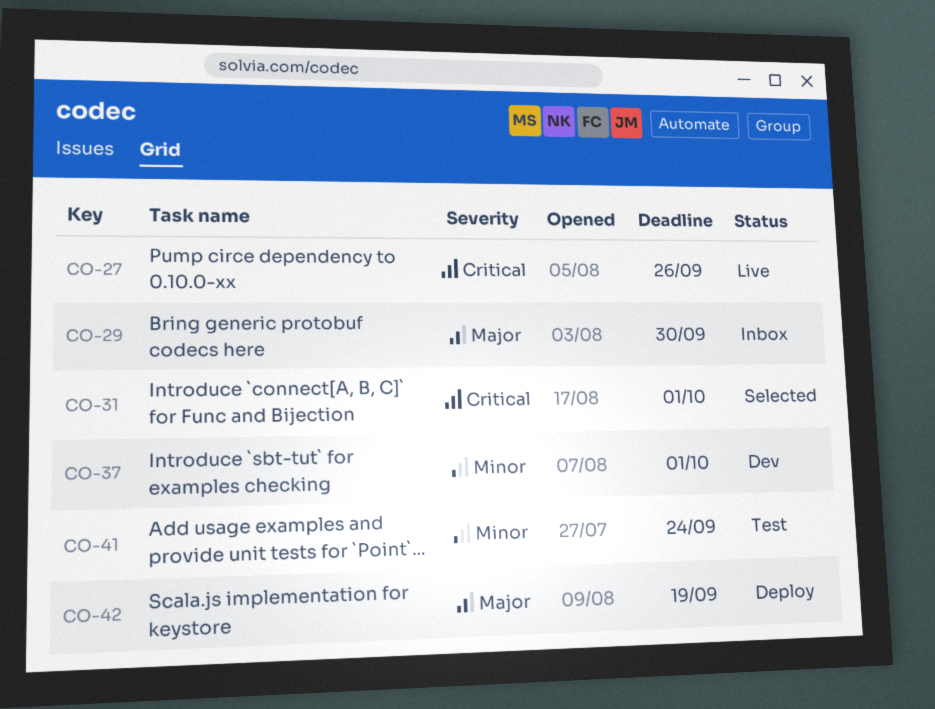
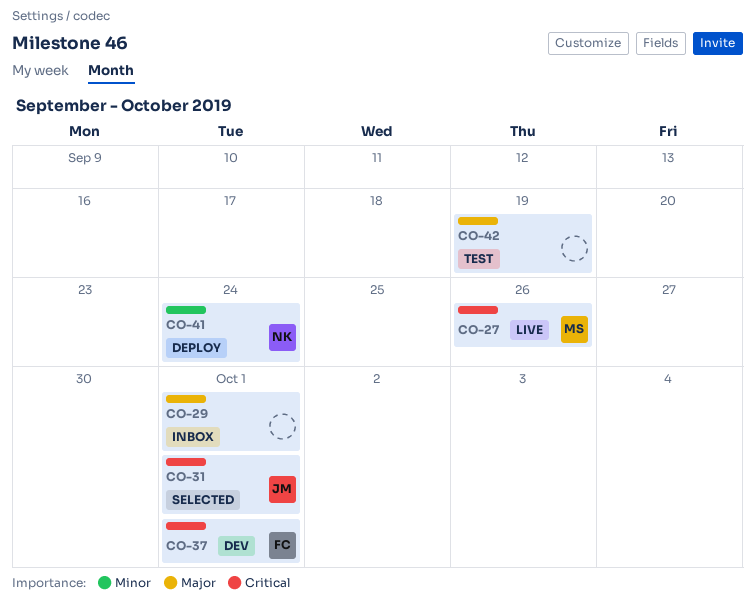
CO-29, due: Sep 30 -> Oct 1
CO-37, priority: Minor -> Critical
CO-41, status: Test -> Deploy
CO-42, status: Deploy -> Test

